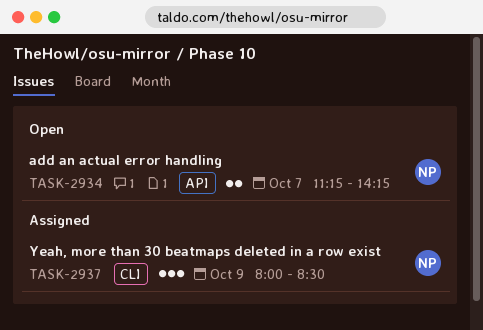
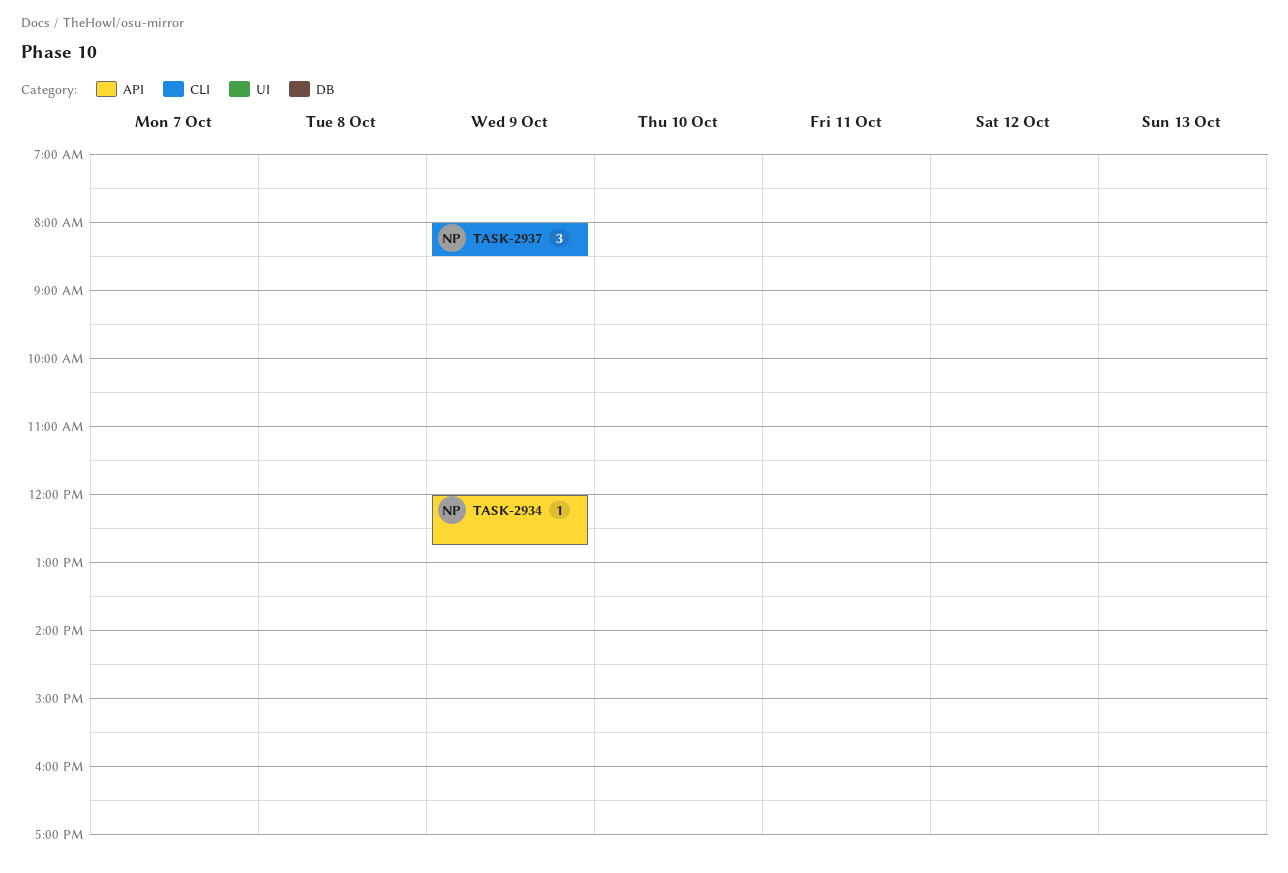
TASK-2934, estimate: 2 -> 1
TASK-2934, day: Oct 7 -> Oct 9
TASK-2934, begins: 11:15 -> 12:00
TASK-2934, ends: 14:15 -> 12:45

